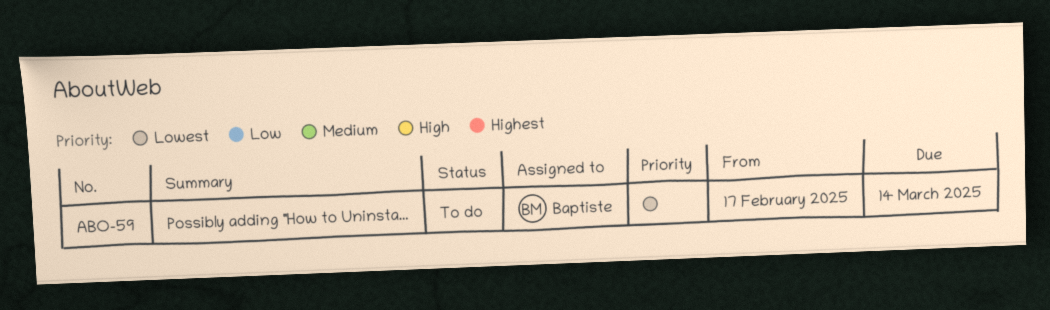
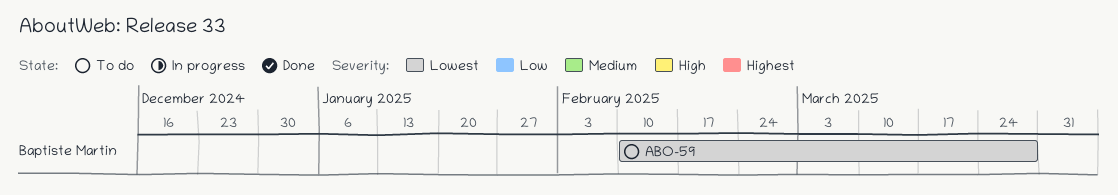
ABO-59, start: Feb 17 -> Feb 10
ABO-59, due: Mar 14 -> Mar 28

